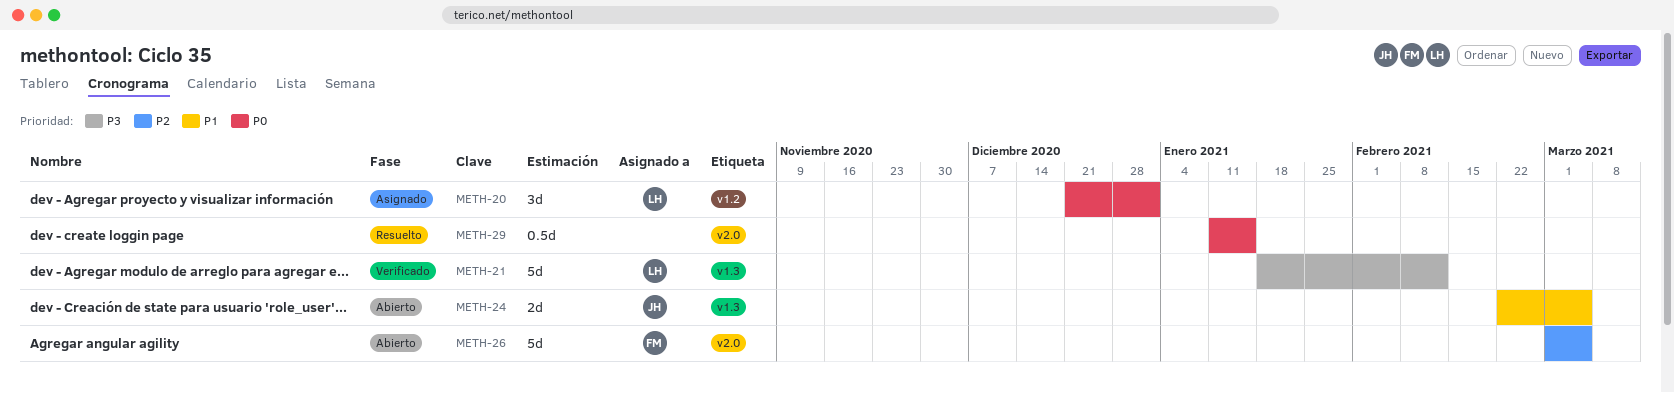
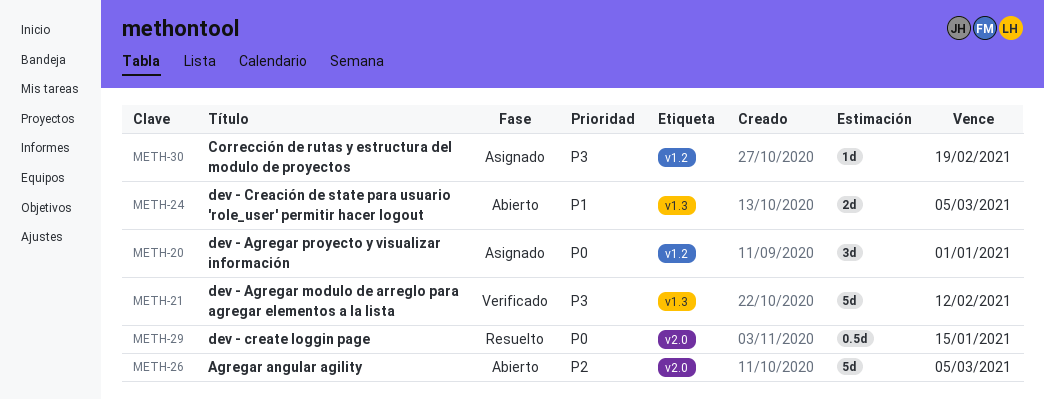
METH-30: none -> present

